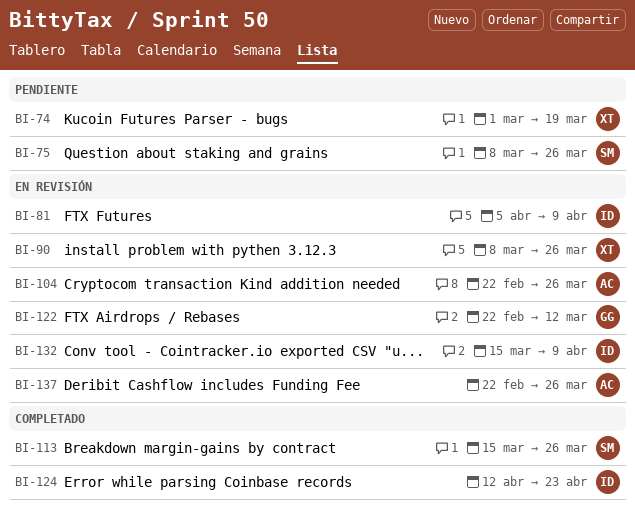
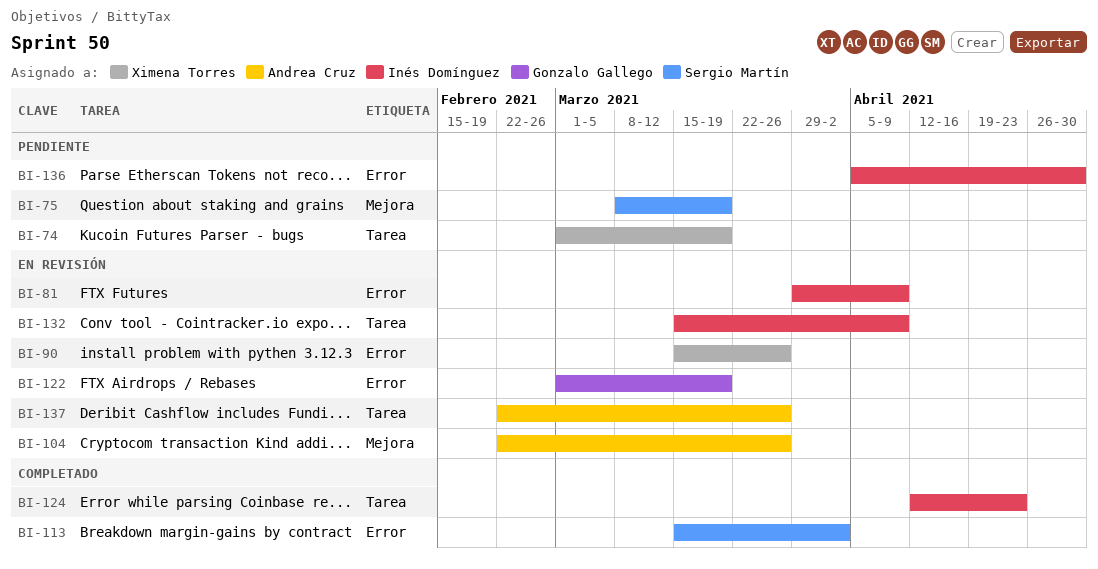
BI-75, due: Mar 26 -> Mar 19
BI-81, start: Apr 5 -> Mar 29
BI-90, start: Mar 8 -> Mar 15
BI-113, due: Mar 26 -> Apr 2
BI-122, start: Feb 22 -> Mar 1
BI-122, due: Mar 12 -> Mar 19
BI-136: none -> present

